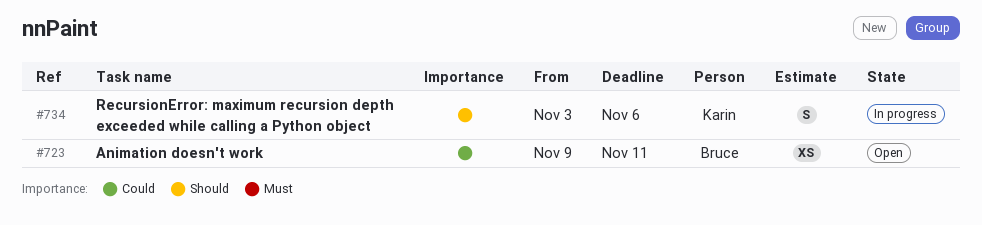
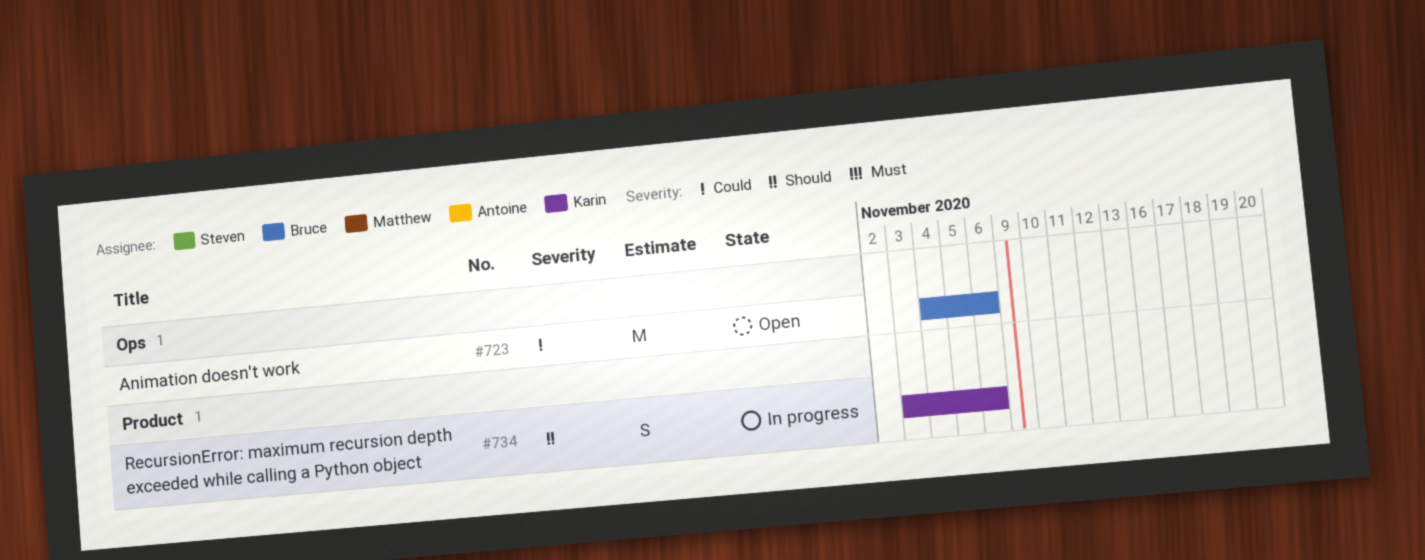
#723, estimate: XS -> M
#723, start: Nov 9 -> Nov 4
#723, due: Nov 11 -> Nov 6

